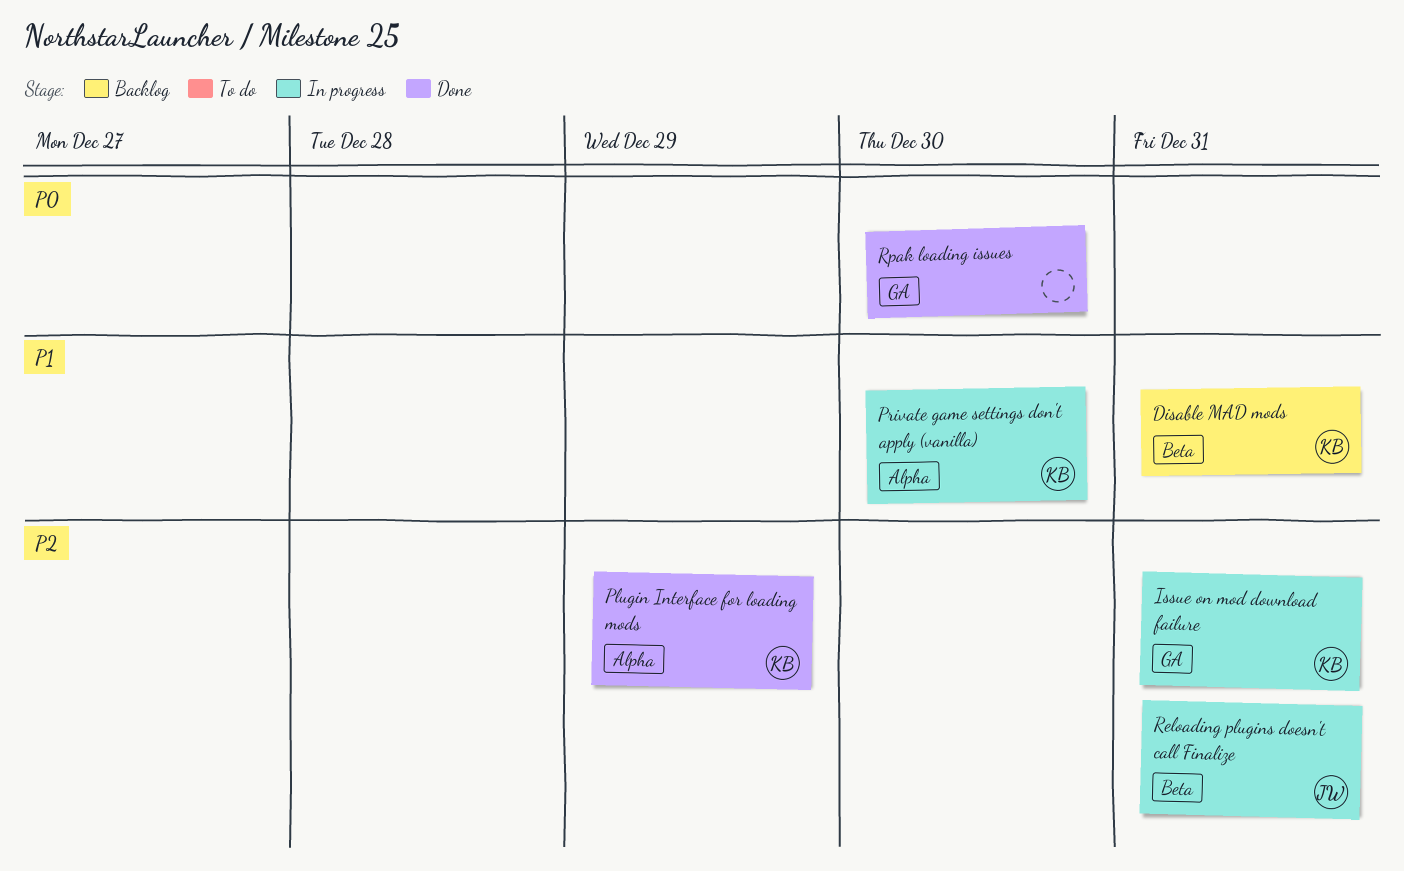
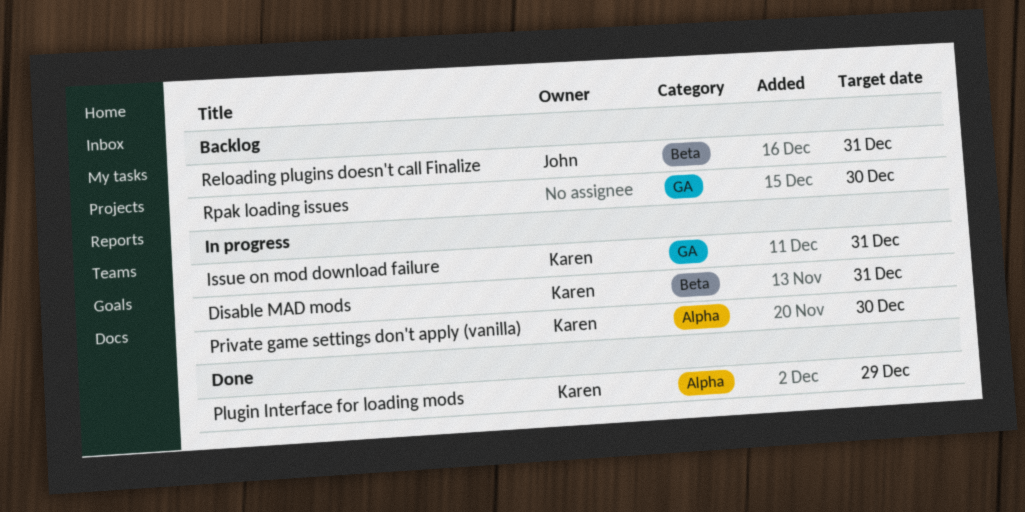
Disable MAD mods, status: Backlog -> In progress
Reloading plugins doesn't call Finalize, status: In progress -> Backlog
Rpak loading issues, status: Done -> Backlog

